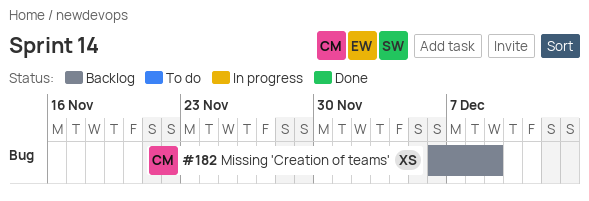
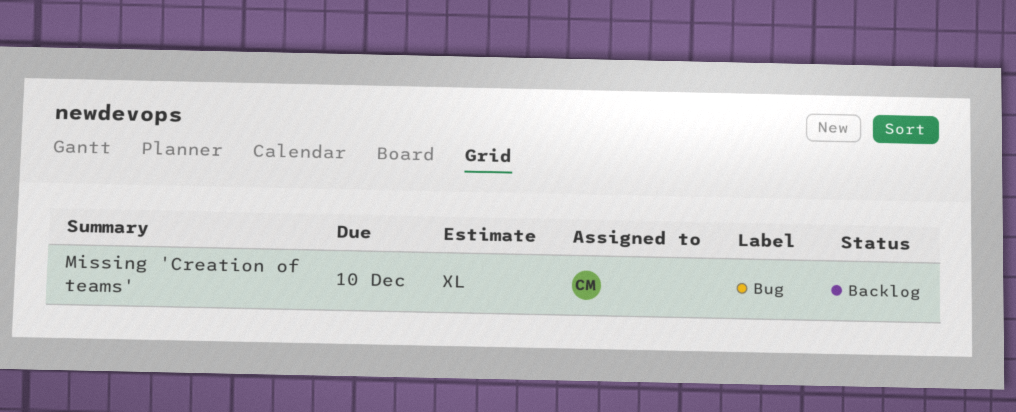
Missing 'Creation of teams', estimate: XS -> XL
Missing 'Creation of teams', due: Dec 9 -> Dec 10

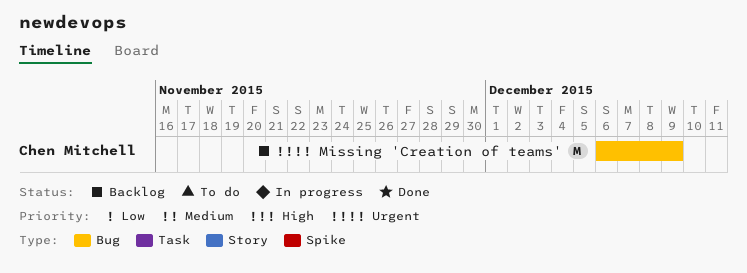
Missing 'Creation of teams', estimate: XL -> M
Missing 'Creation of teams', due: Dec 10 -> Dec 9

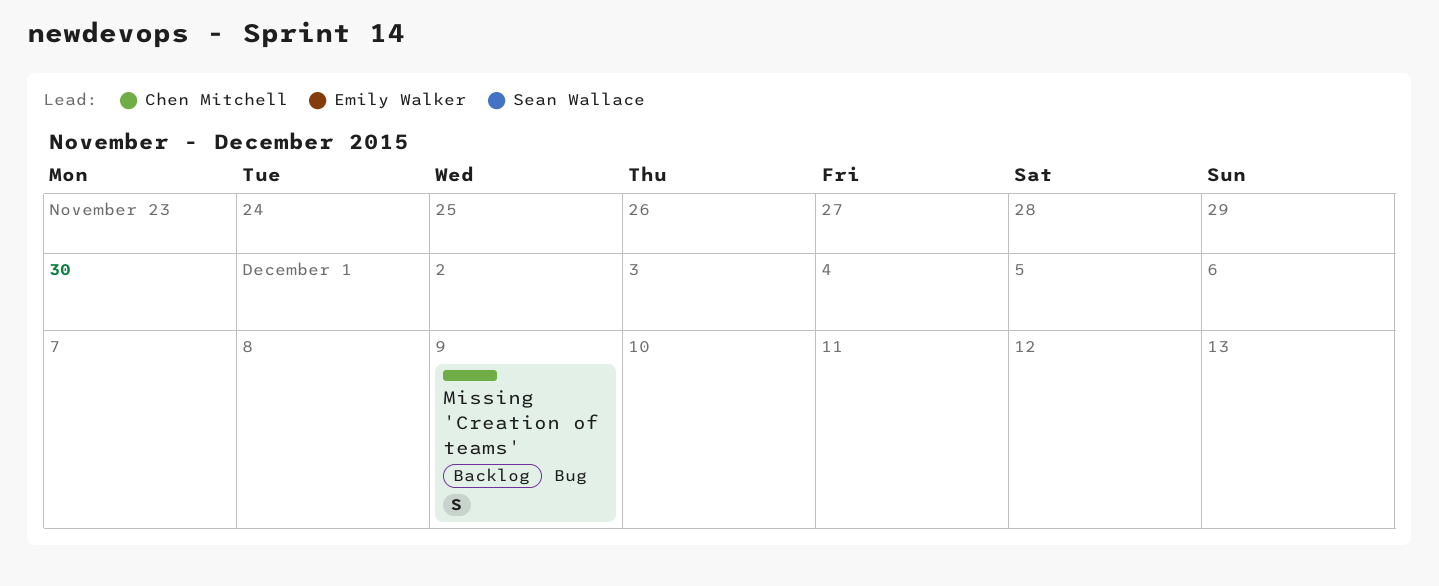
Missing 'Creation of teams', estimate: M -> S

